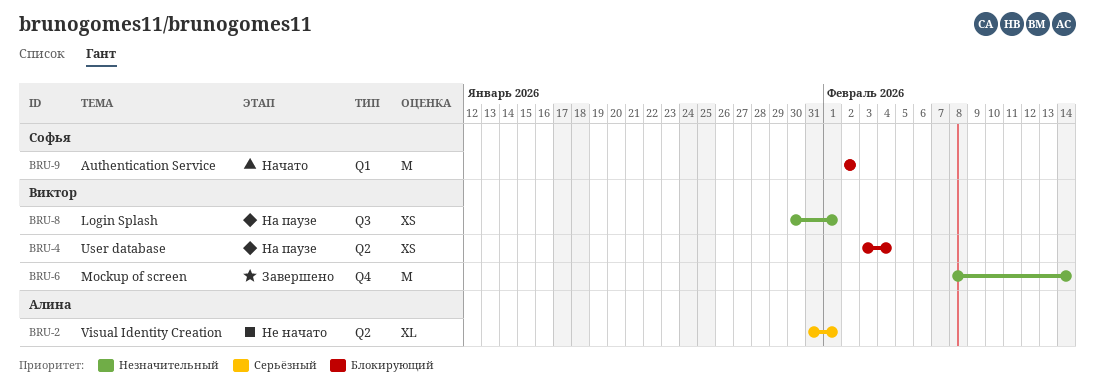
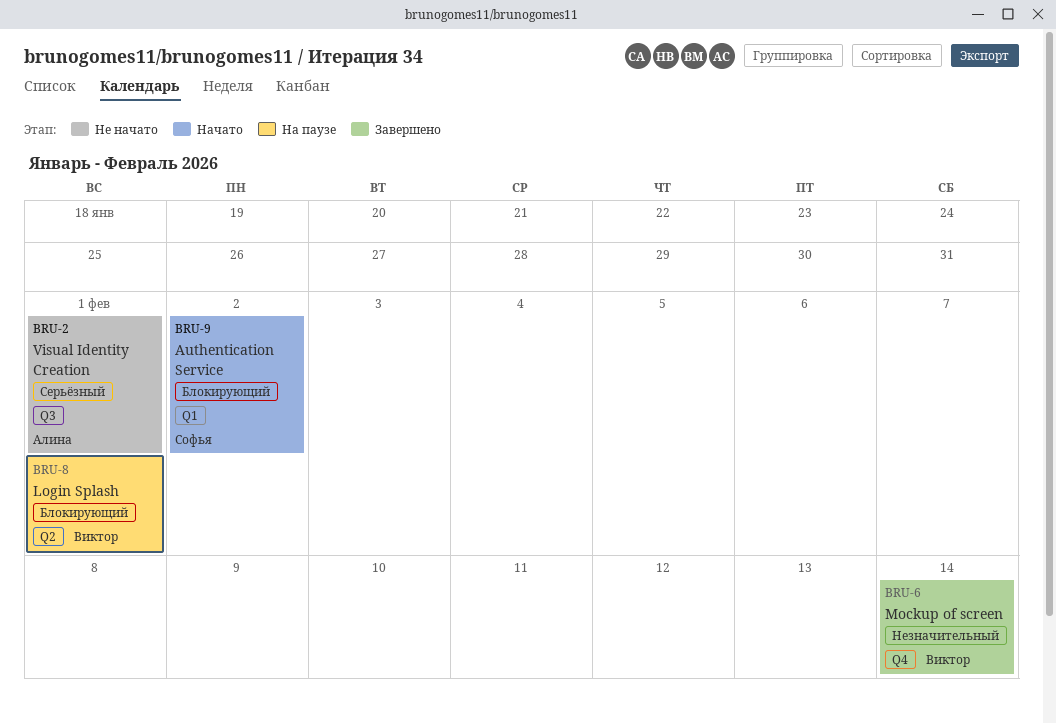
BRU-2, label: Q2 -> Q3
BRU-4: present -> none
BRU-8, priority: Незначительный -> Блокирующий
BRU-8, label: Q3 -> Q2

